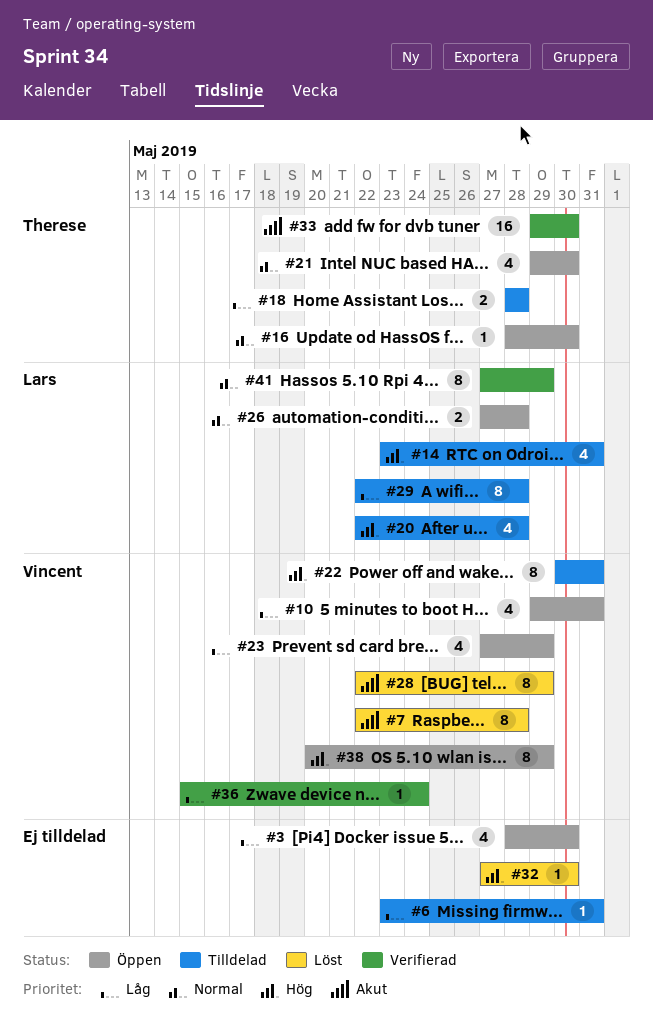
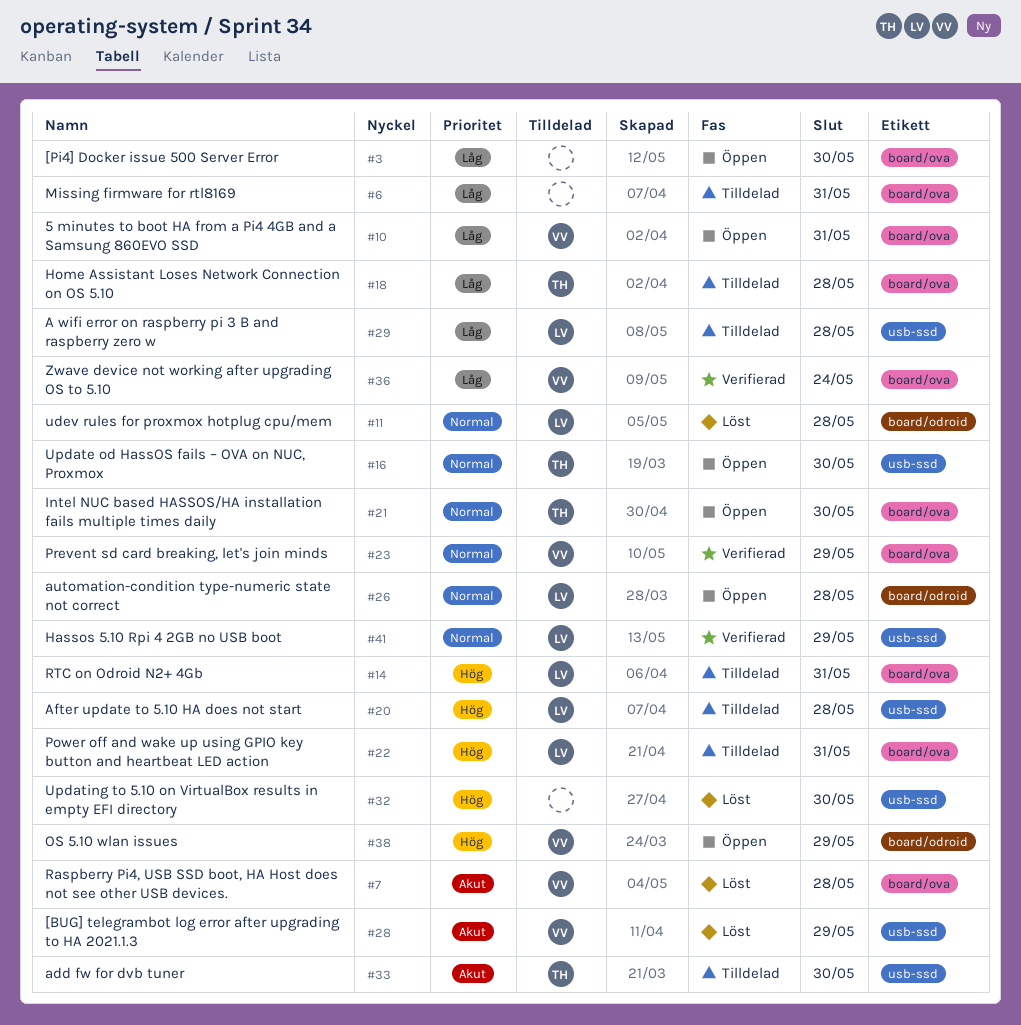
#11: none -> present
#22, owner: Vincent -> Lars
#23, status: Öppen -> Verifierad
#23, priority: Låg -> Normal
#33, status: Verifierad -> Tilldelad

